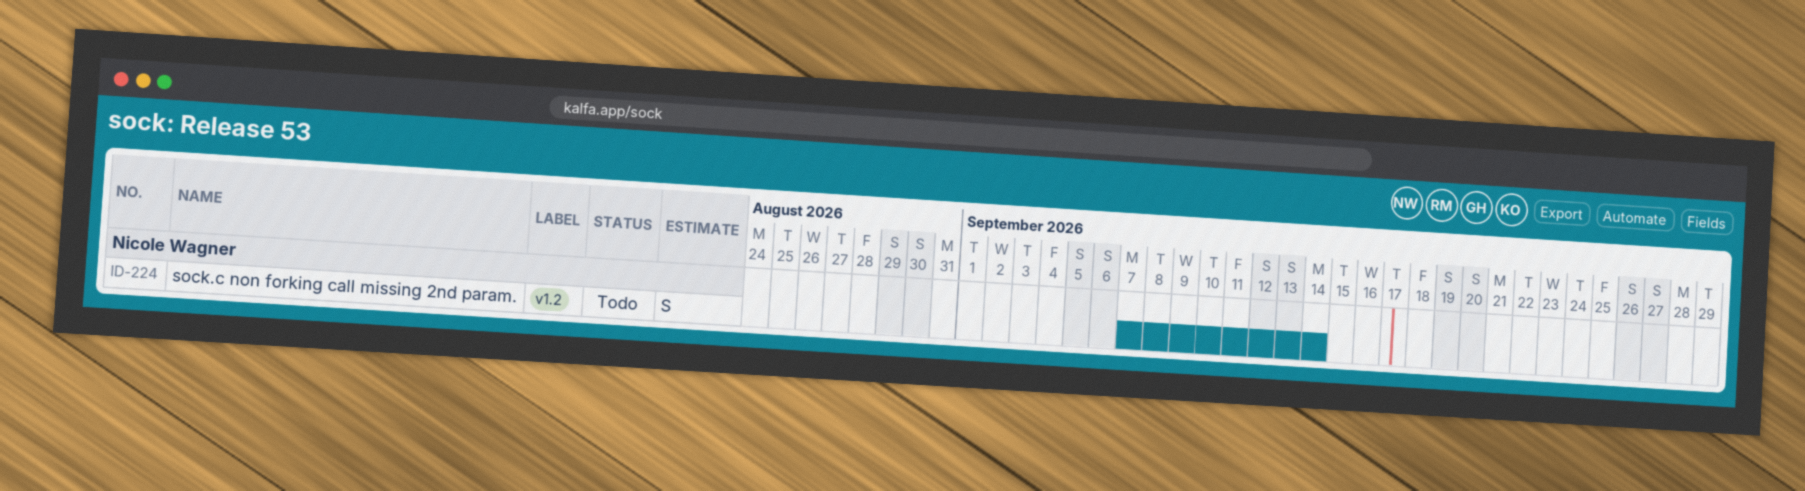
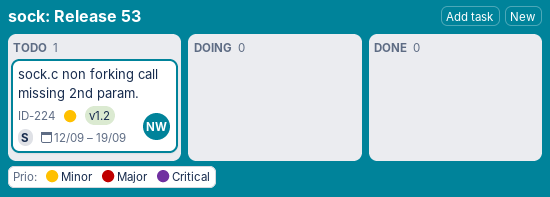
ID-224, start: Sep 7 -> Sep 12
ID-224, due: Sep 14 -> Sep 19

